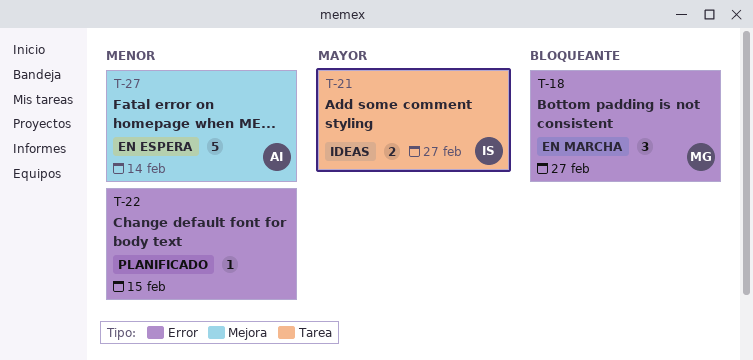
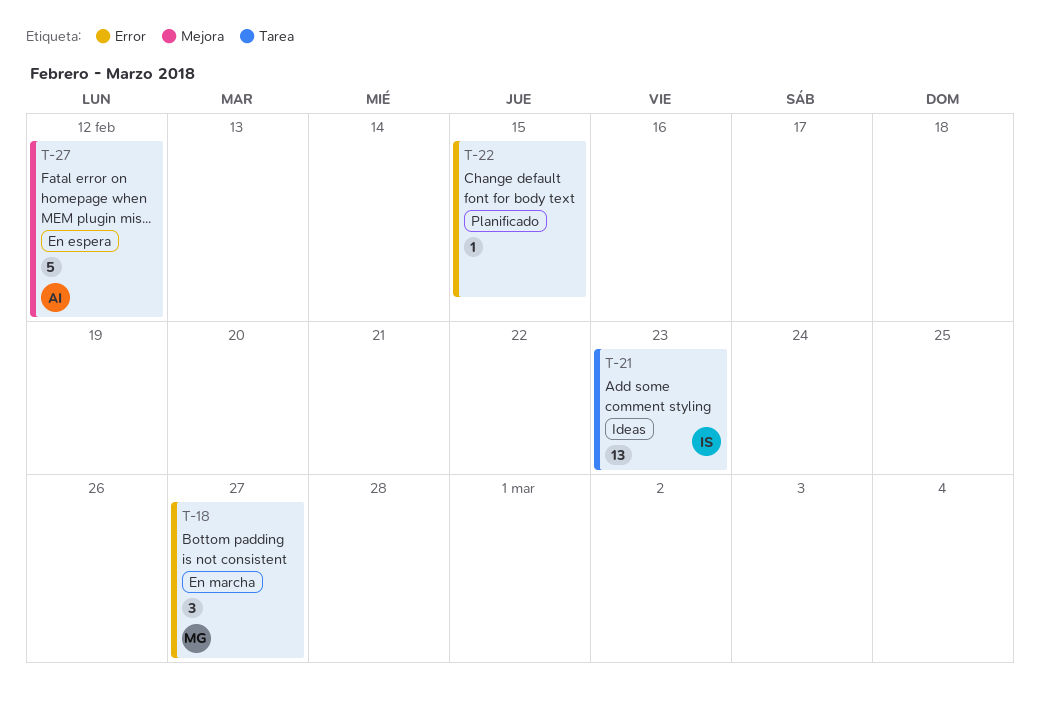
T-21, estimate: 2 -> 13
T-21, due: Feb 27 -> Feb 23
T-27, due: Feb 14 -> Feb 12

